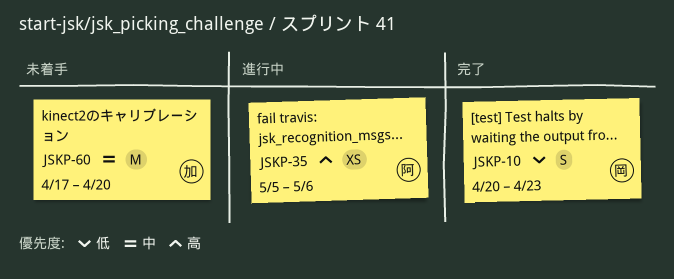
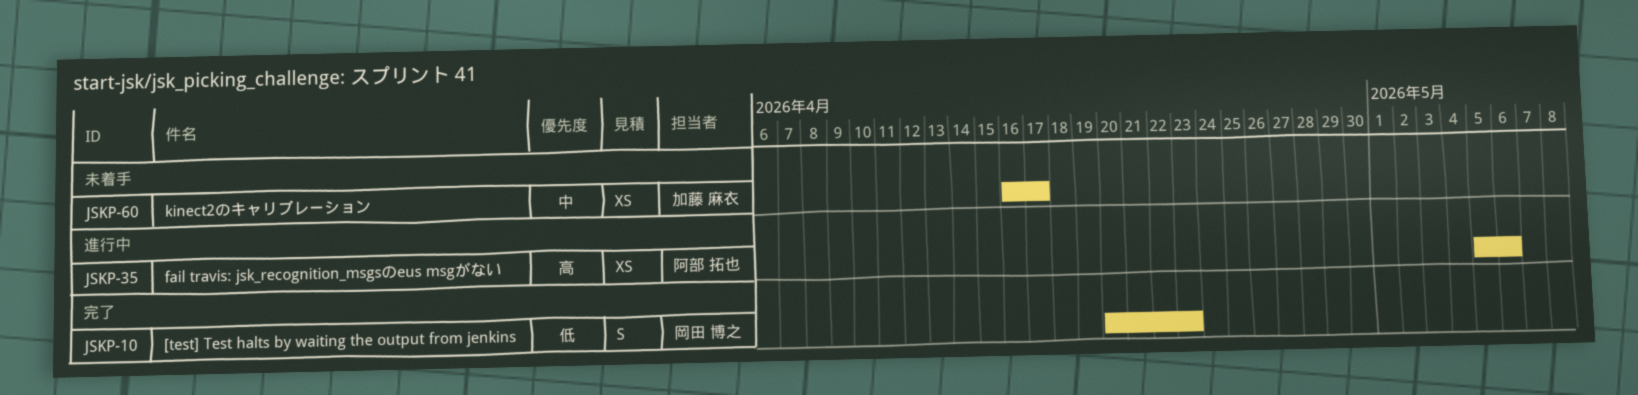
JSKP-60, estimate: M -> XS
JSKP-60, start: Apr 17 -> Apr 16
JSKP-60, due: Apr 20 -> Apr 17

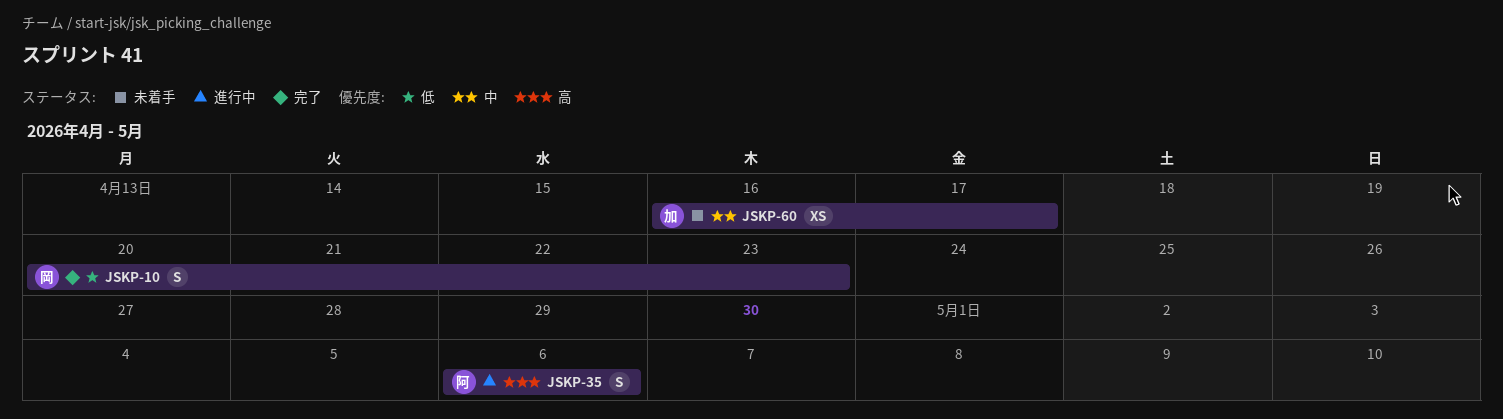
JSKP-35, estimate: XS -> S
JSKP-35, start: May 5 -> May 6

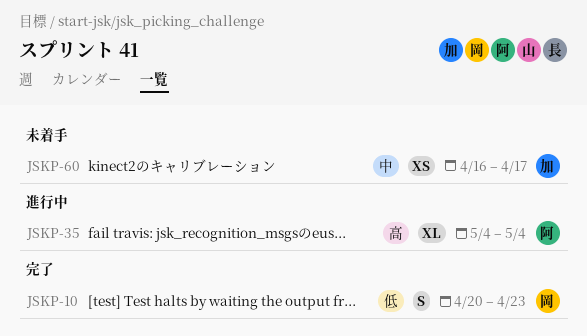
JSKP-35, estimate: S -> XL
JSKP-35, start: May 6 -> May 4
JSKP-35, due: May 6 -> May 4

